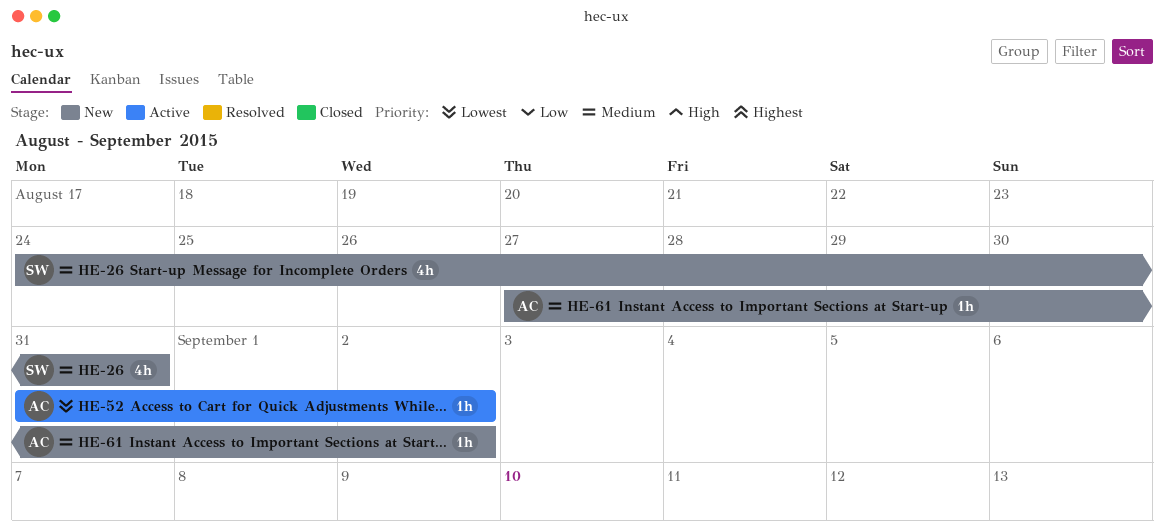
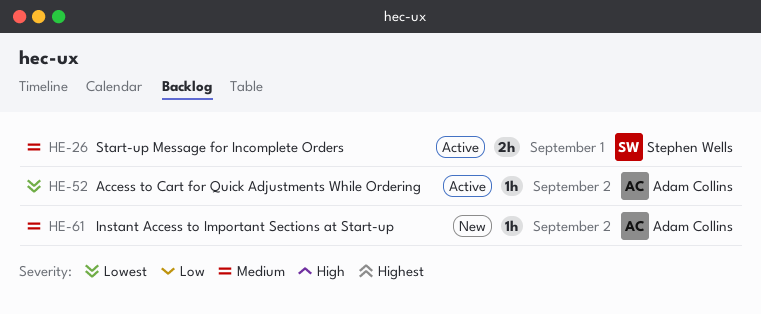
HE-26, status: New -> Active
HE-26, estimate: 4h -> 2h
HE-26, due: Aug 31 -> Sep 1

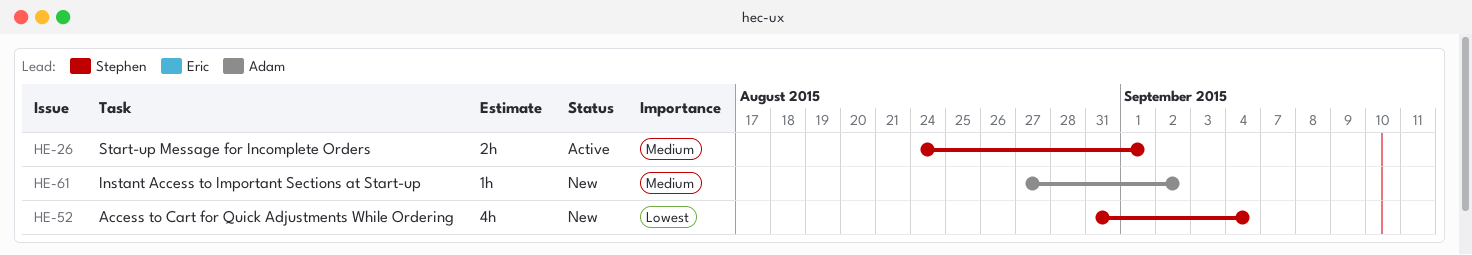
HE-52, status: Active -> New
HE-52, owner: Adam Collins -> Stephen Wells
HE-52, estimate: 1h -> 4h
HE-52, due: Sep 2 -> Sep 4

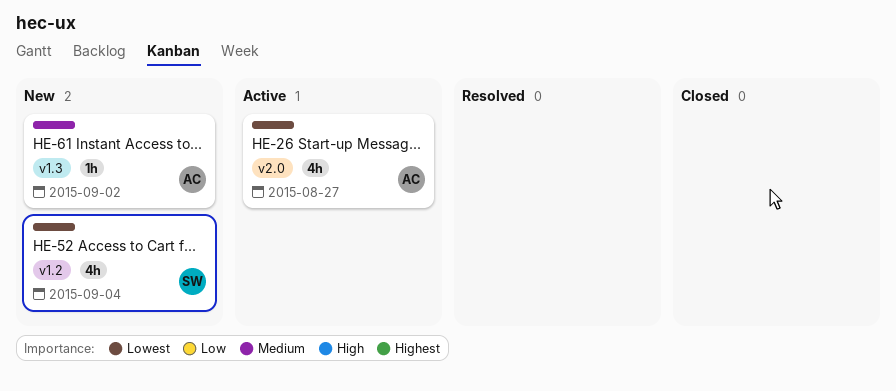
HE-26, owner: Stephen -> Adam
HE-26, priority: Medium -> Lowest
HE-26, estimate: 2h -> 4h
HE-26, due: Sep 1 -> Aug 27

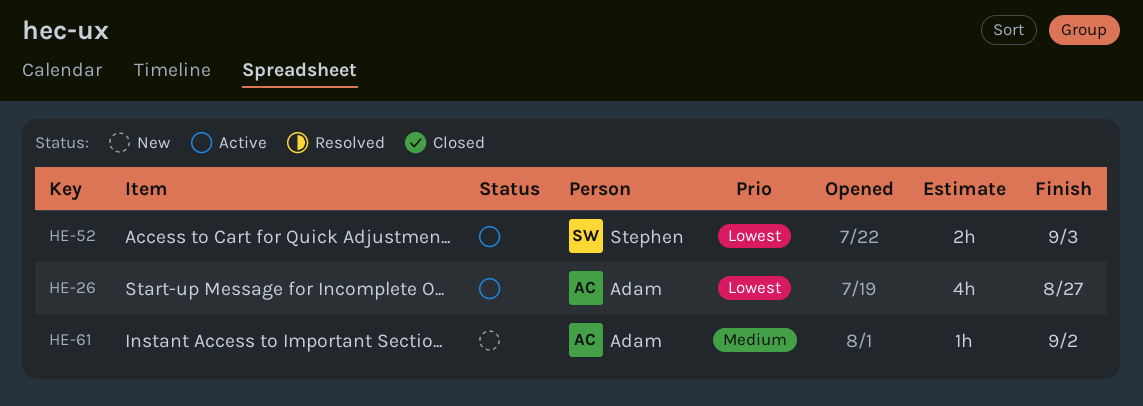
HE-52, status: New -> Active
HE-52, estimate: 4h -> 2h
HE-52, due: Sep 4 -> Sep 3

